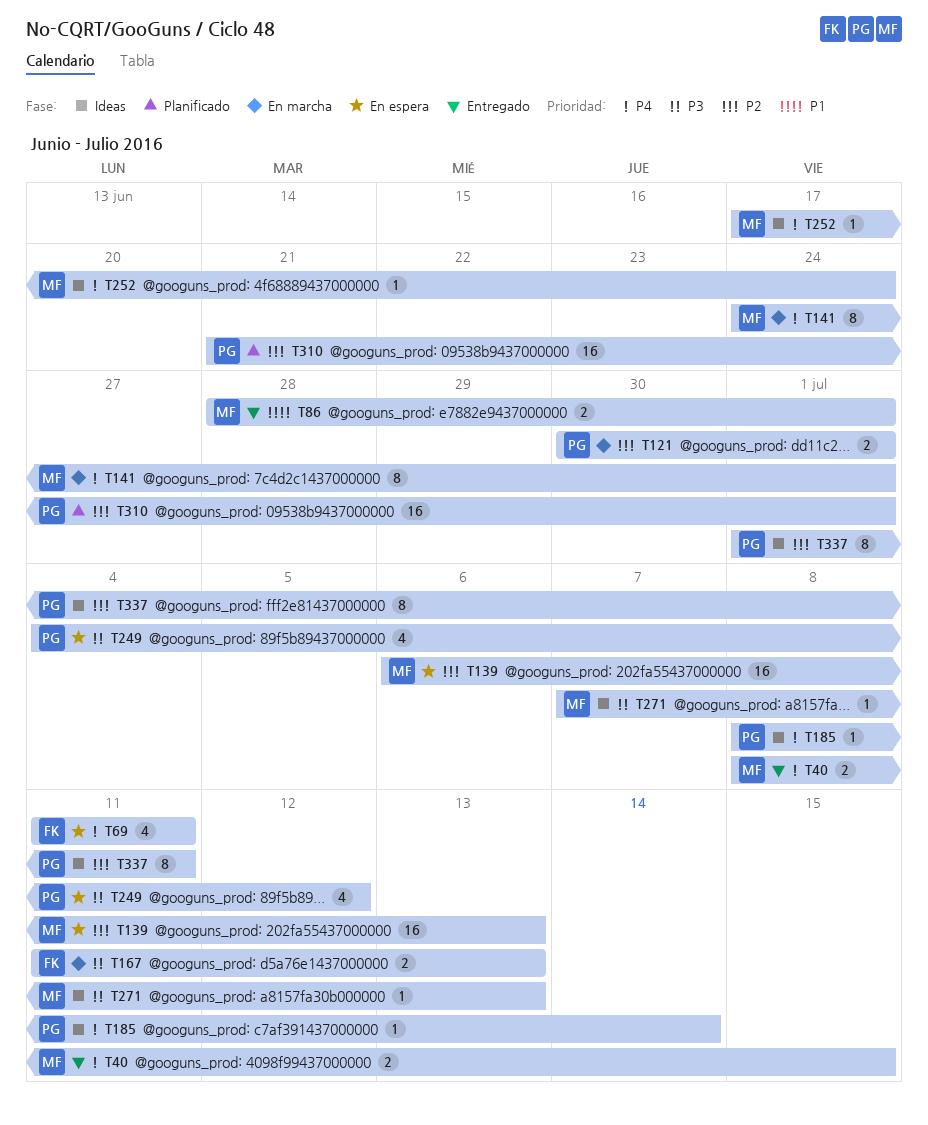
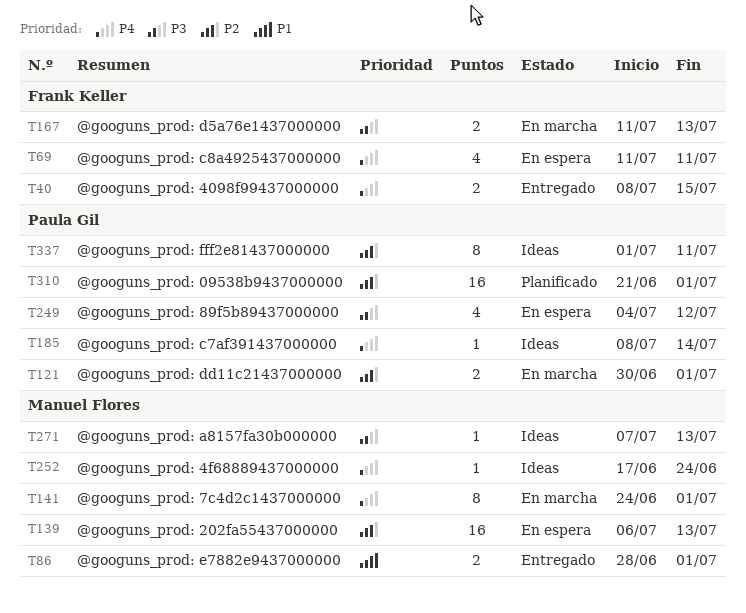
T40, owner: Manuel Flores -> Frank Keller

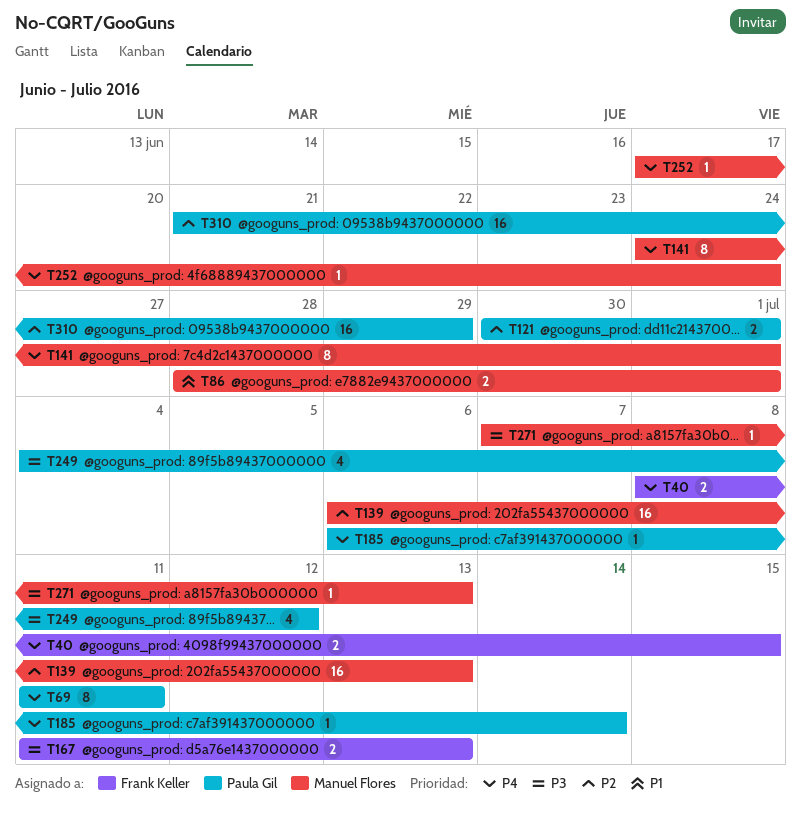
T69, owner: Frank Keller -> Paula Gil
T69, estimate: 4 -> 8
T185, start: Jul 8 -> Jul 6
T310, due: Jul 1 -> Jun 29
T337: present -> none

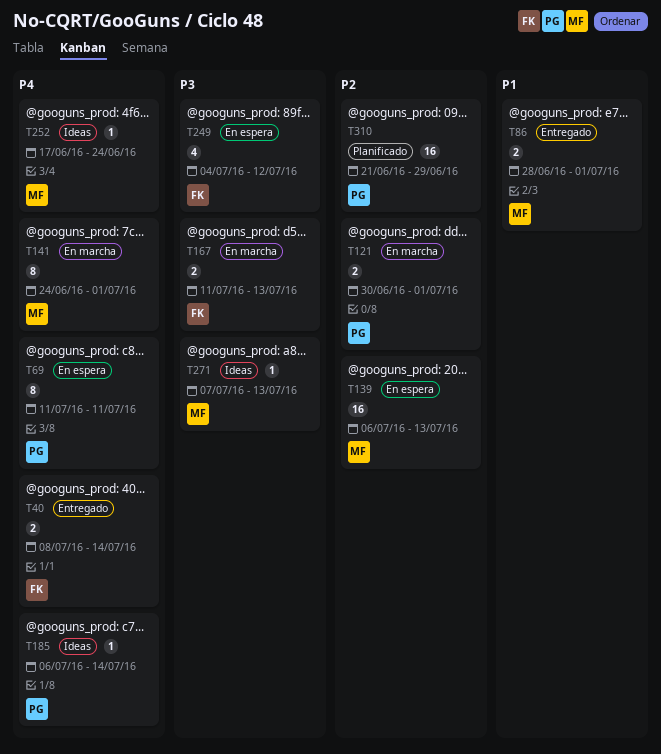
T40, due: Jul 15 -> Jul 14
T249, owner: Paula Gil -> Frank Keller

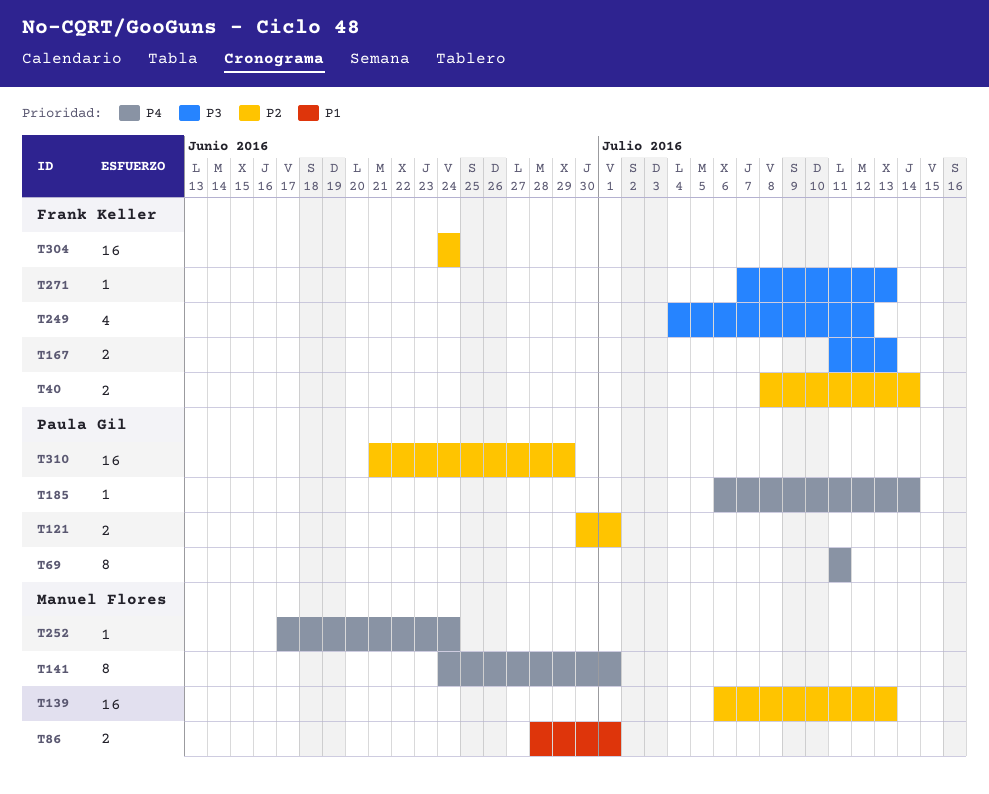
T40, priority: P4 -> P2
T271, owner: Manuel Flores -> Frank Keller
T304: none -> present

